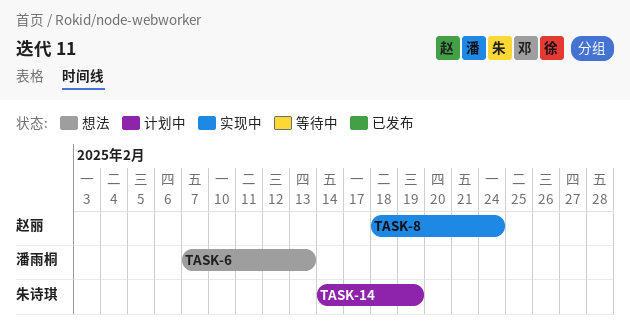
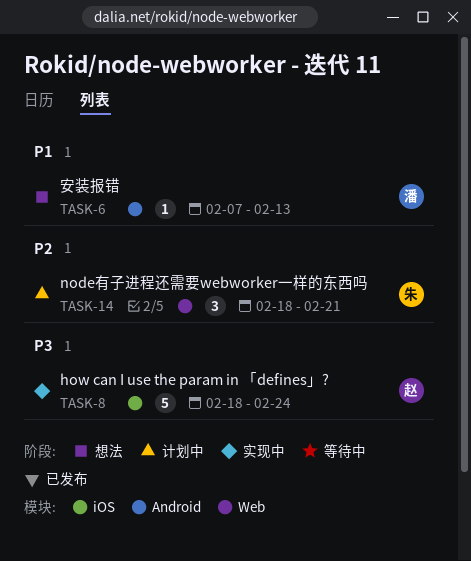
TASK-14, start: Feb 14 -> Feb 18
TASK-14, due: Feb 19 -> Feb 21

